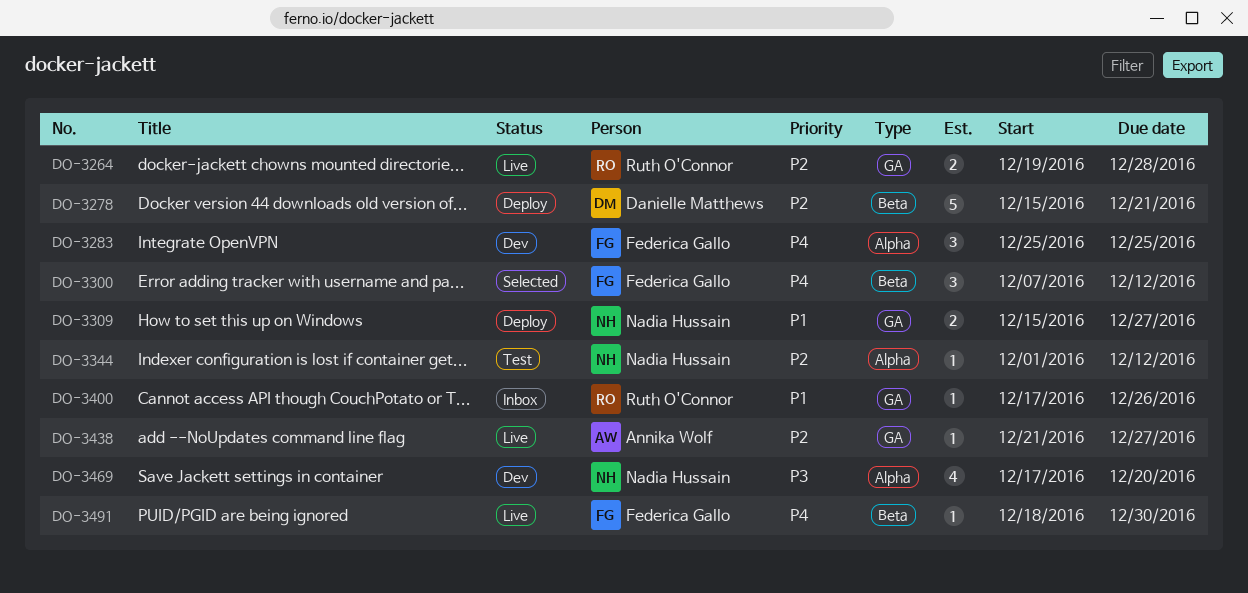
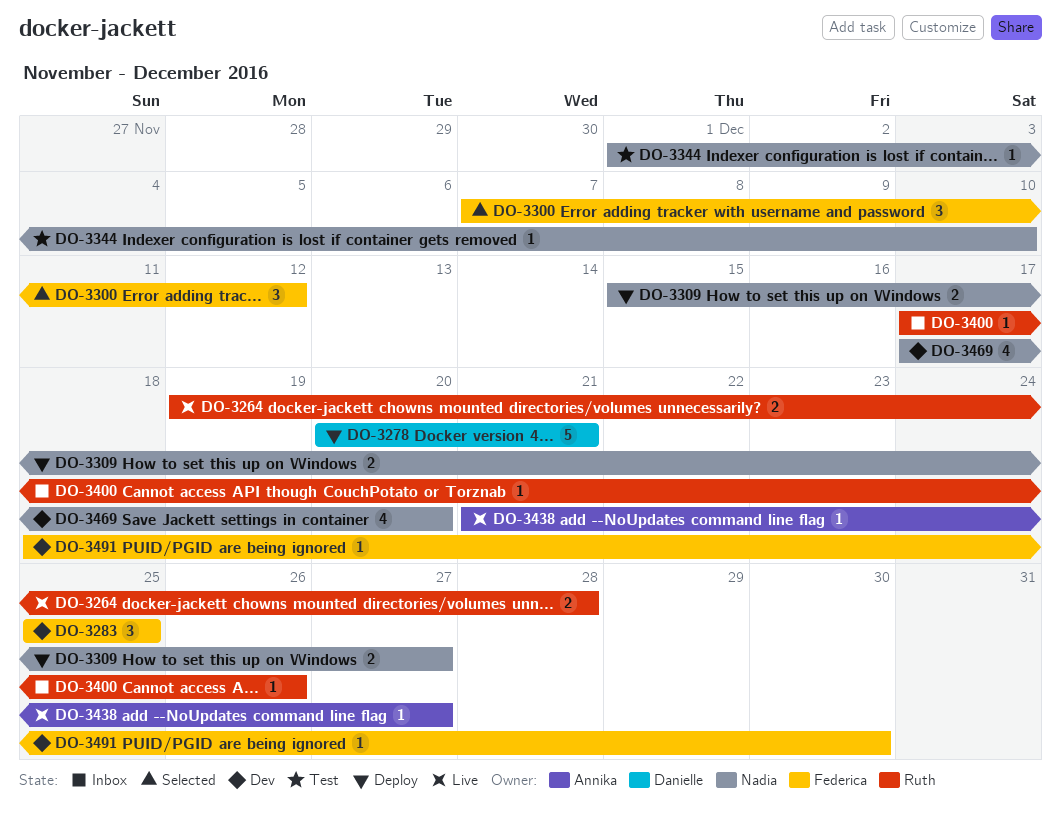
DO-3278, start: Dec 15 -> Dec 20
DO-3344, due: Dec 12 -> Dec 10
DO-3491, status: Live -> Dev

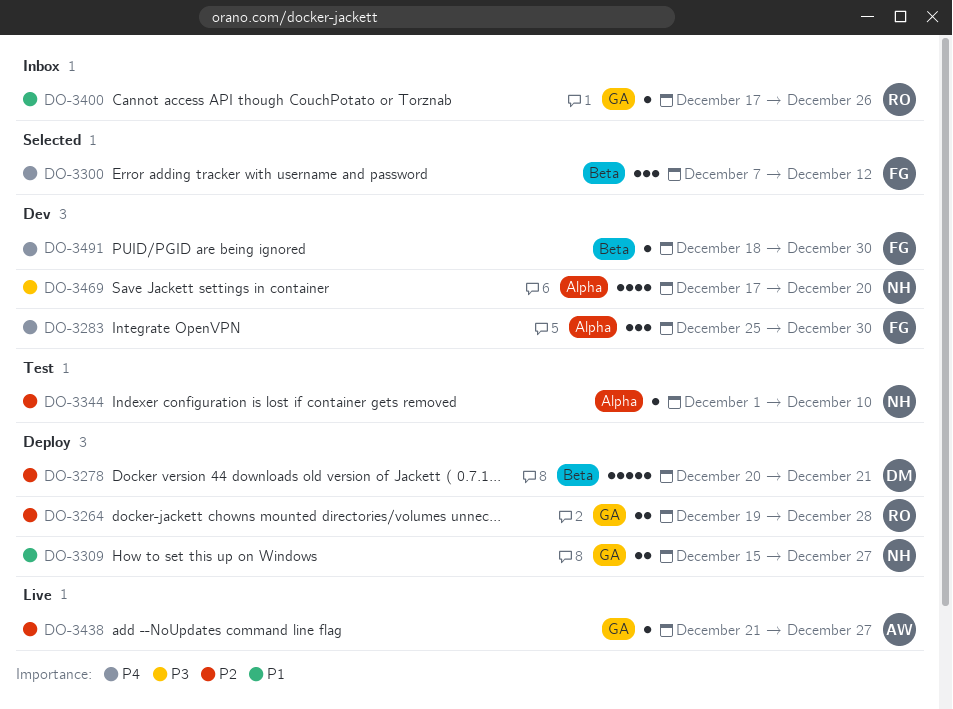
DO-3264, status: Live -> Deploy
DO-3283, due: Dec 25 -> Dec 30

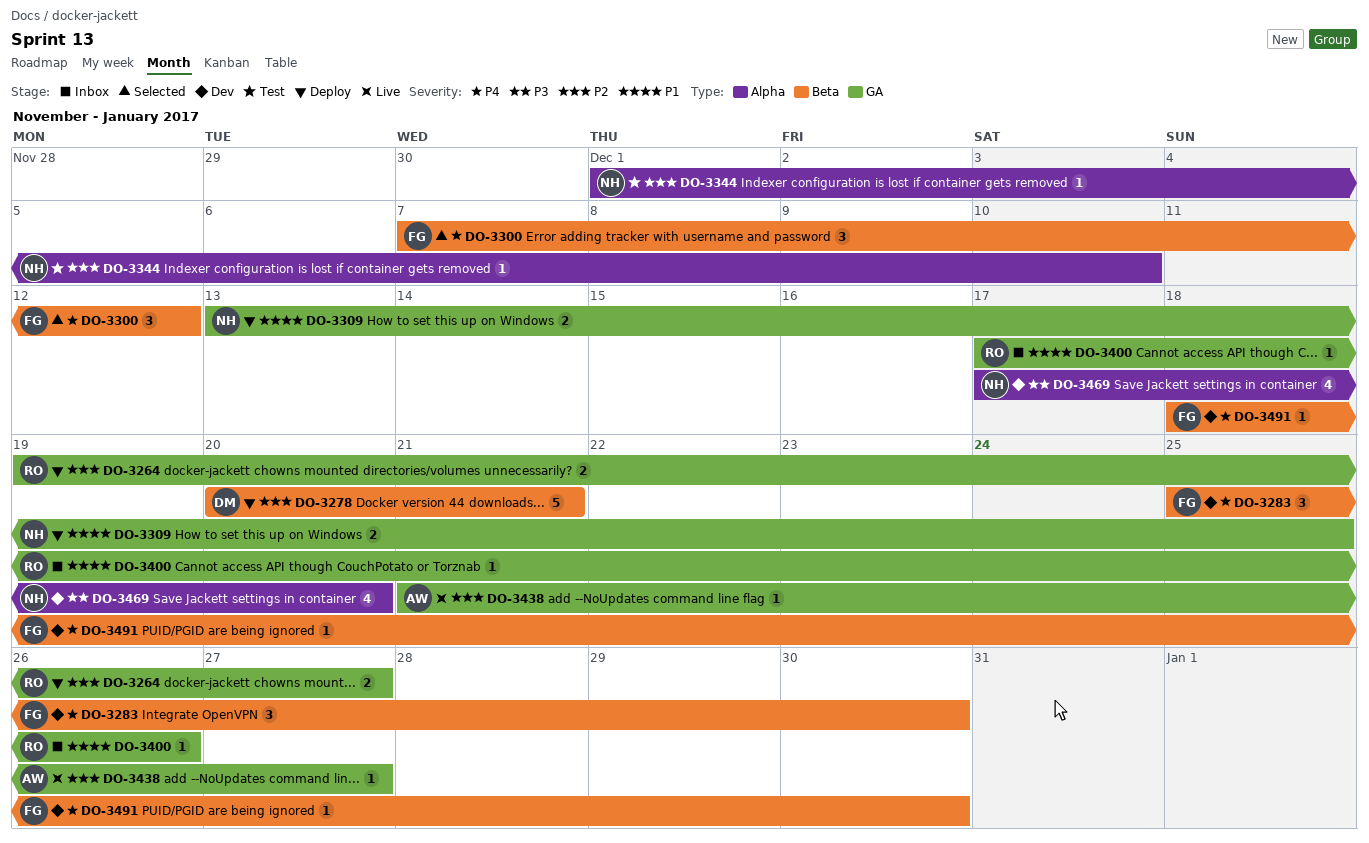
DO-3264, due: Dec 28 -> Dec 27
DO-3283, label: Alpha -> Beta
DO-3309, start: Dec 15 -> Dec 13
DO-3309, due: Dec 27 -> Dec 25

